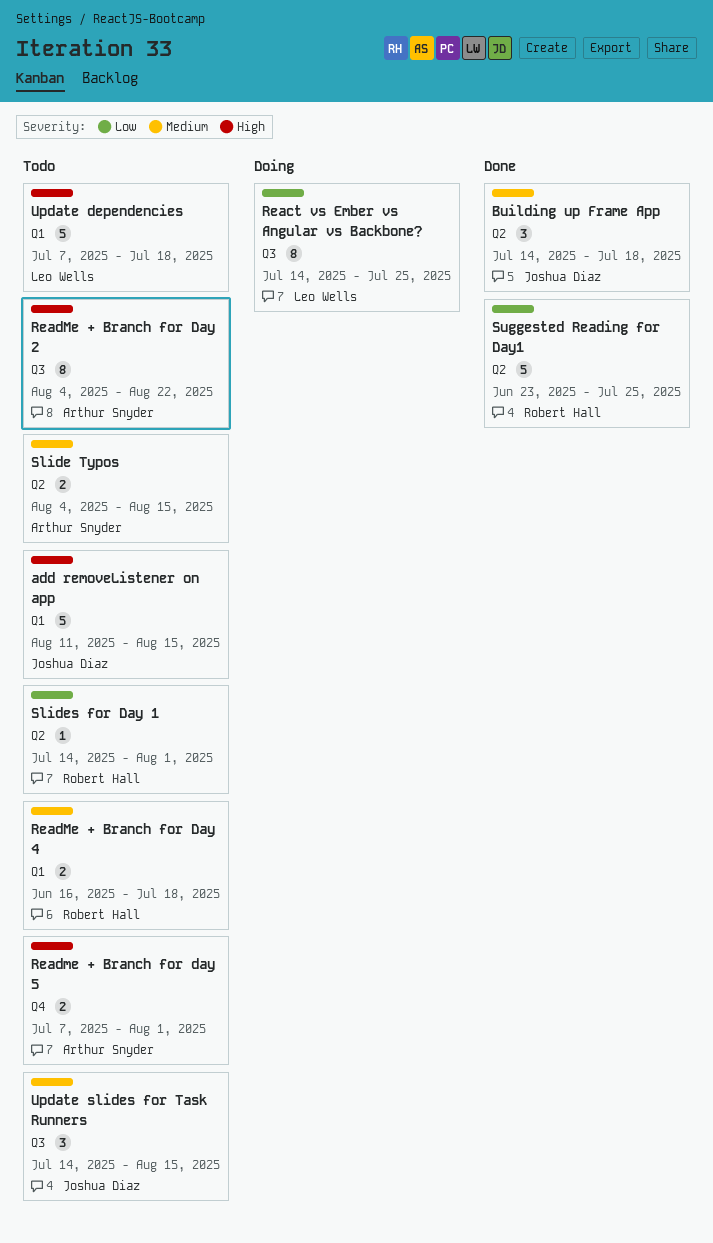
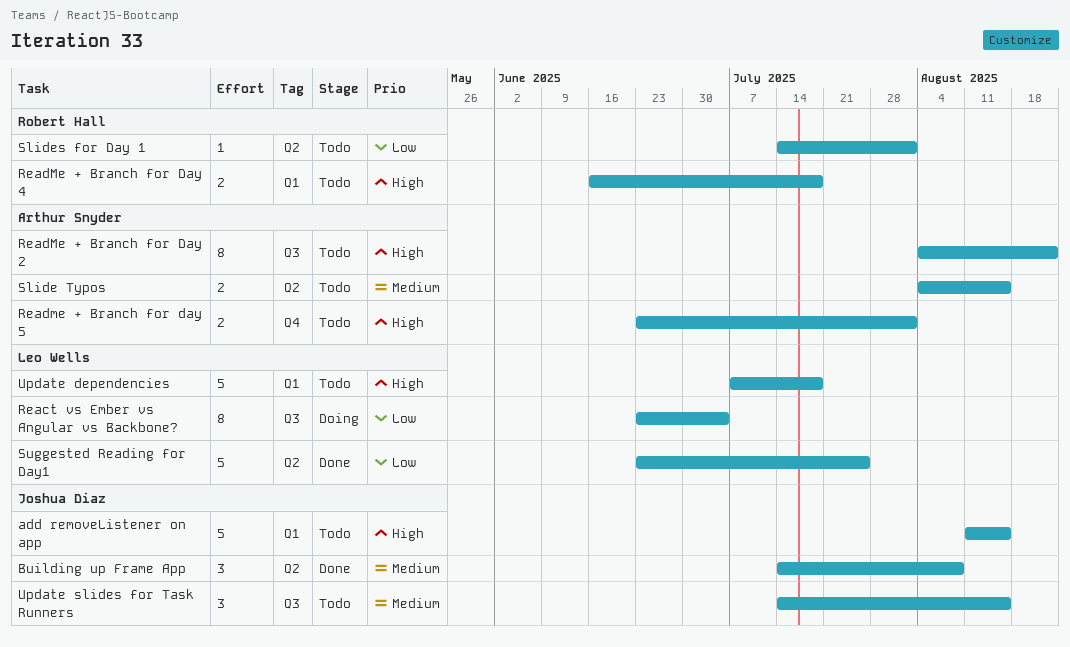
Building up Frame App, due: Jul 18 -> Aug 8
React vs Ember vs Angular vs Backbone?, start: Jul 14 -> Jun 23
React vs Ember vs Angular vs Backbone?, due: Jul 25 -> Jul 4
ReadMe + Branch for Day 4, priority: Medium -> High
Readme + Branch for day 5, start: Jul 7 -> Jun 23
Suggested Reading for Day1, owner: Robert Hall -> Leo Wells

